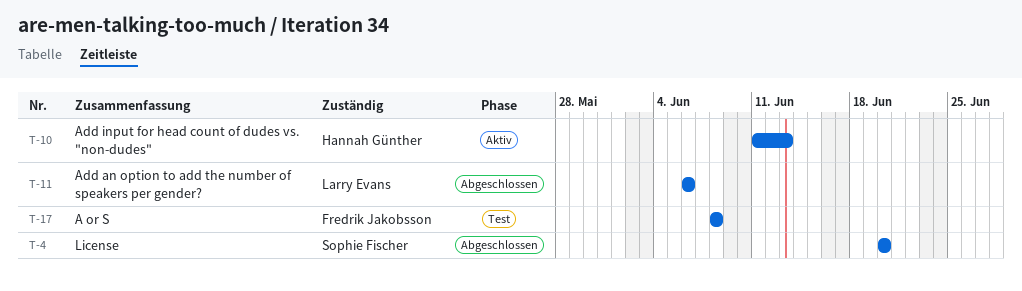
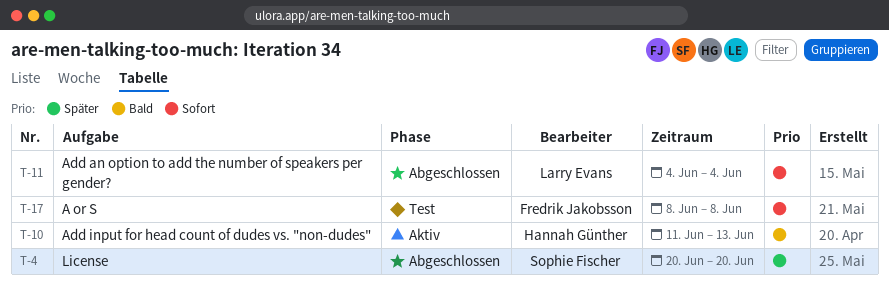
T-11, start: Jun 6 -> Jun 4
T-11, due: Jun 6 -> Jun 4

